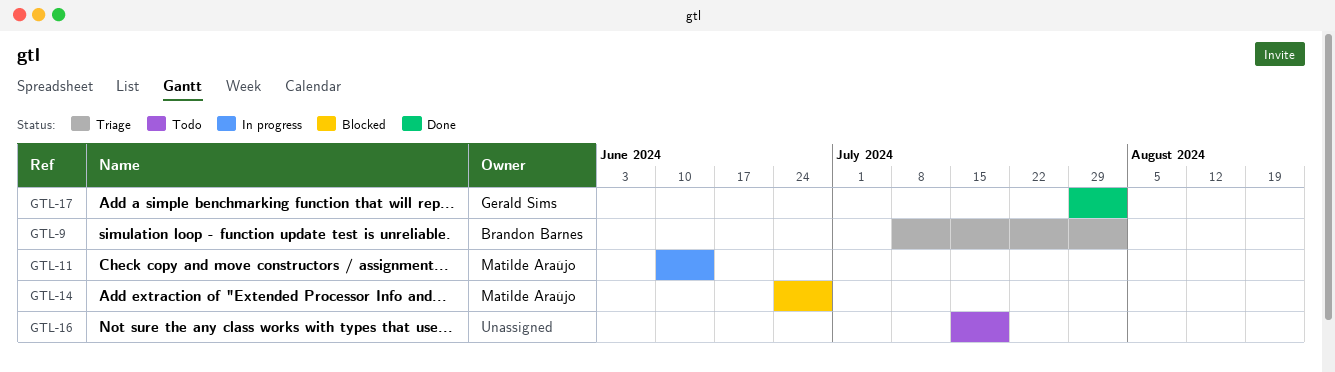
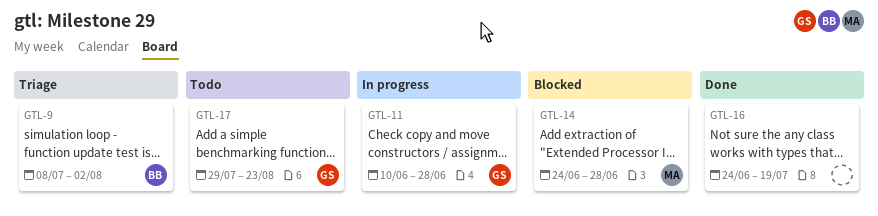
GTL-11, owner: Matilde Araújo -> Gerald Sims
GTL-11, due: Jun 14 -> Jun 28
GTL-16, status: Todo -> Done
GTL-16, start: Jul 15 -> Jun 24
GTL-17, status: Done -> Todo
GTL-17, due: Aug 2 -> Aug 23

